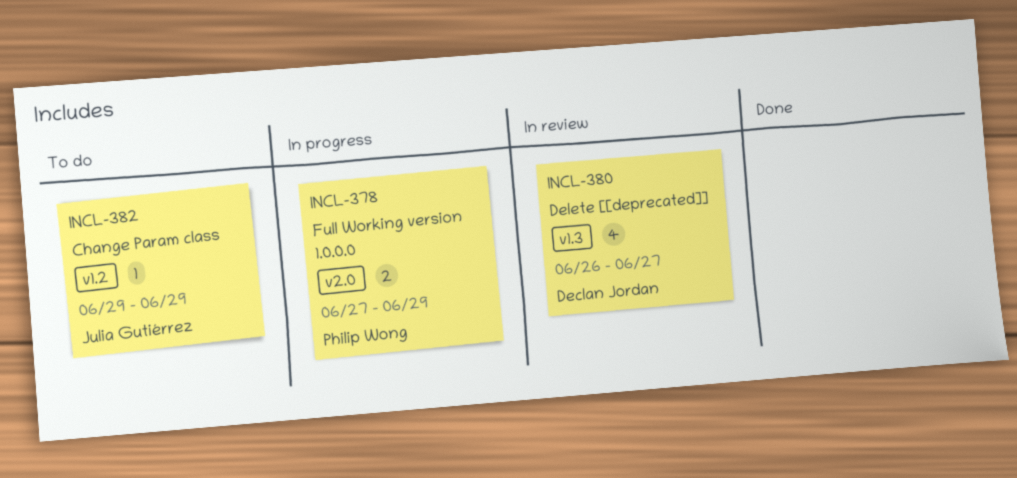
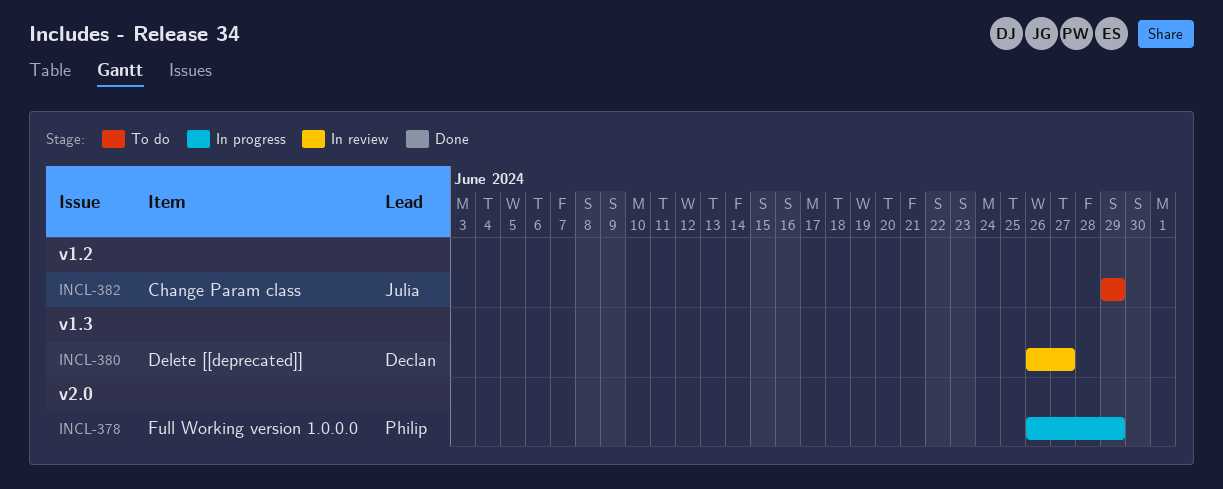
INCL-378, start: Jun 27 -> Jun 26

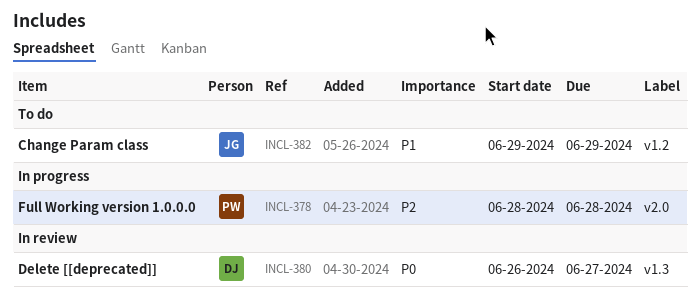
INCL-378, start: Jun 26 -> Jun 28
INCL-378, due: Jun 29 -> Jun 28

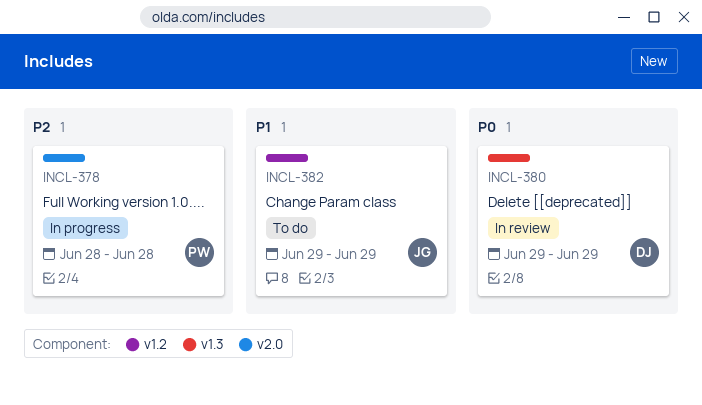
INCL-380, start: Jun 26 -> Jun 29
INCL-380, due: Jun 27 -> Jun 29

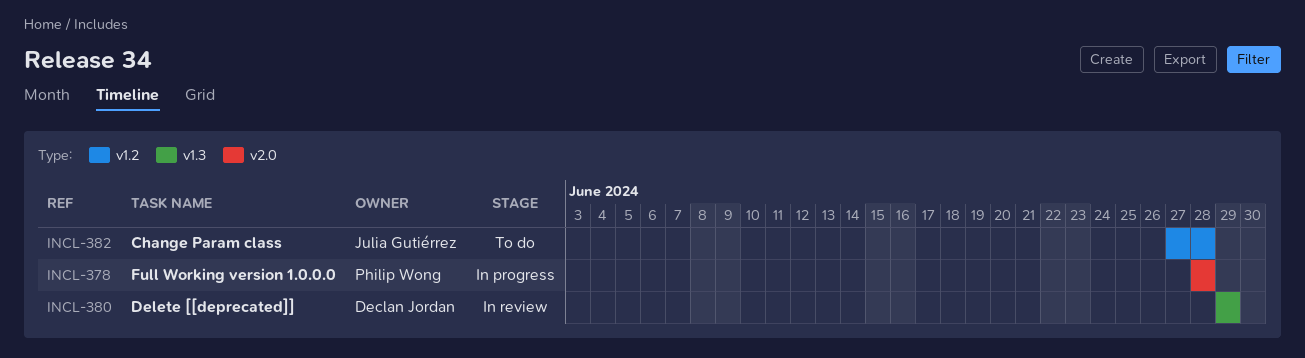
INCL-382, start: Jun 29 -> Jun 27
INCL-382, due: Jun 29 -> Jun 28

